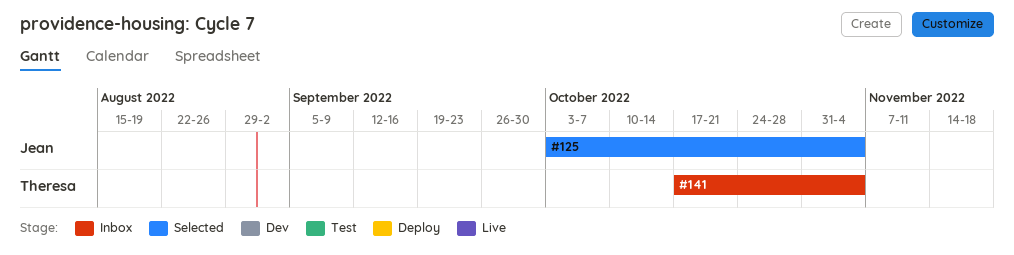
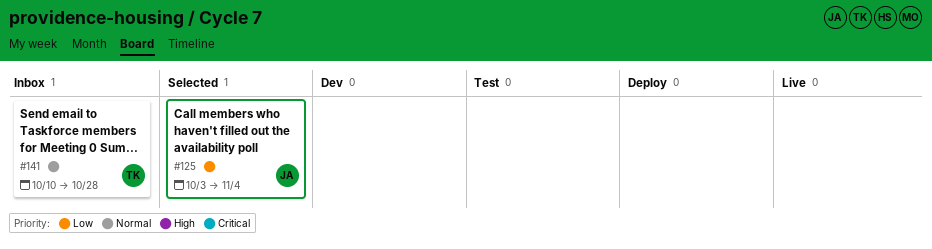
#141, start: Oct 17 -> Oct 10
#141, due: Nov 4 -> Oct 28

